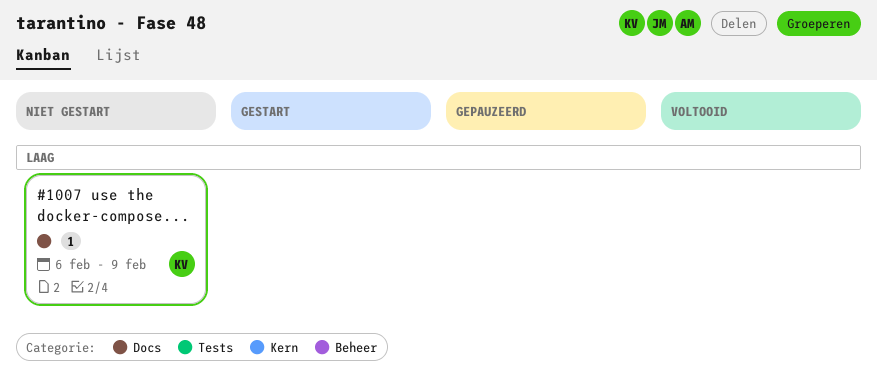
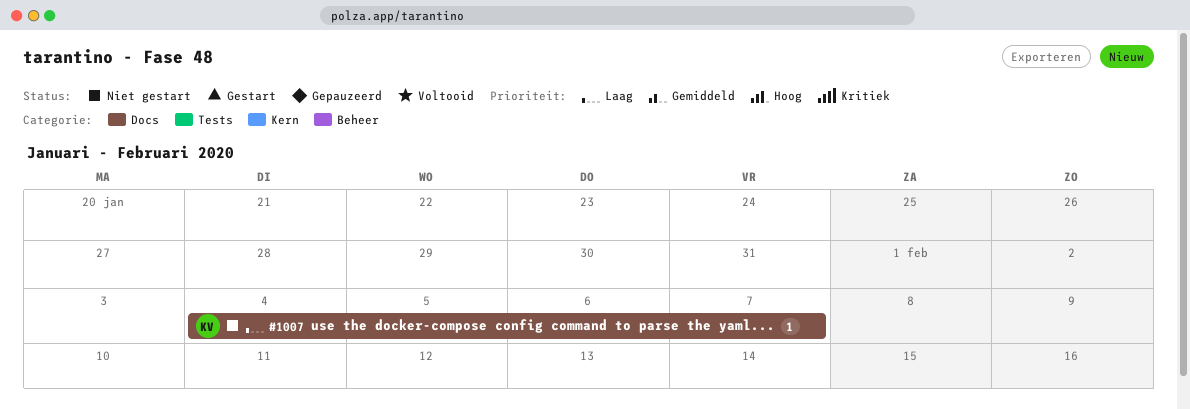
#1007, start: Feb 6 -> Feb 4
#1007, due: Feb 9 -> Feb 7

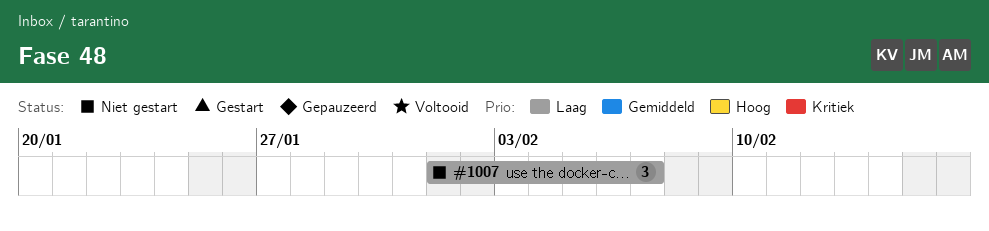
#1007, estimate: 1 -> 3
#1007, start: Feb 4 -> Feb 1

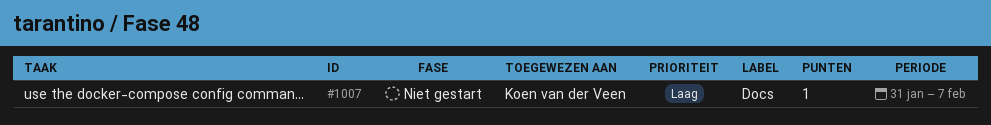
#1007, estimate: 3 -> 1
#1007, start: Feb 1 -> Jan 31

